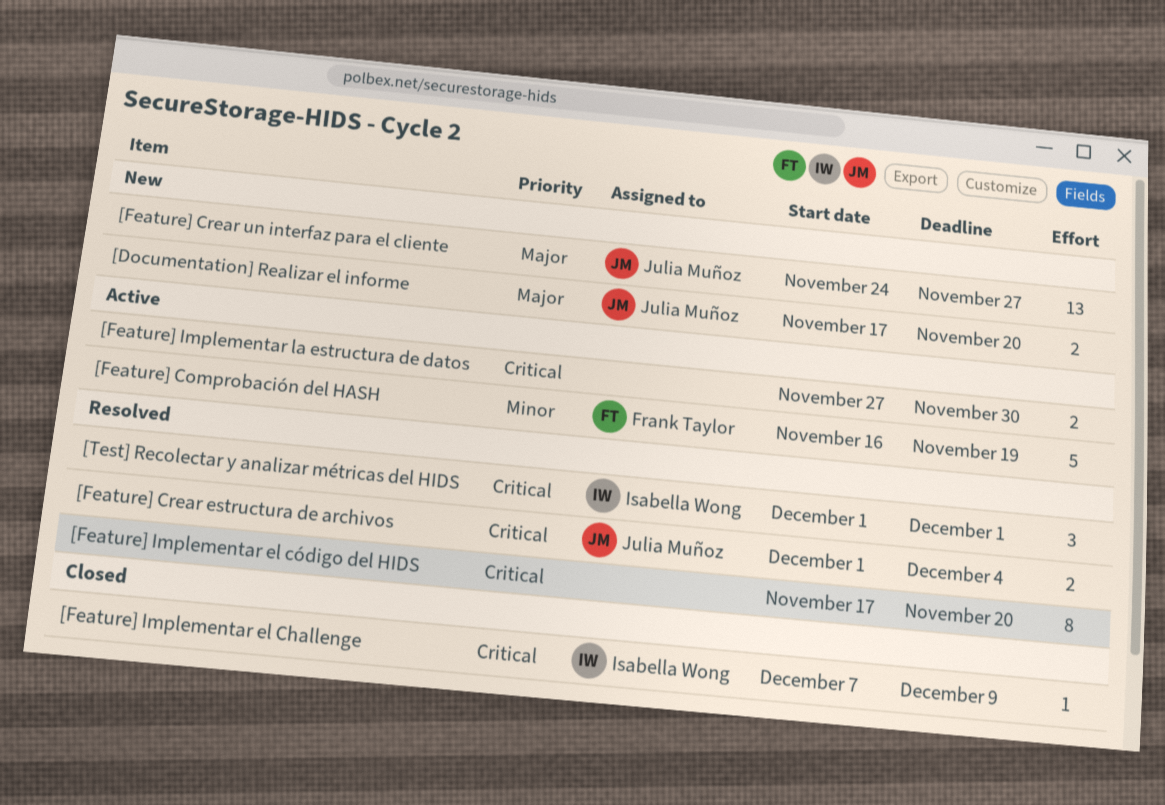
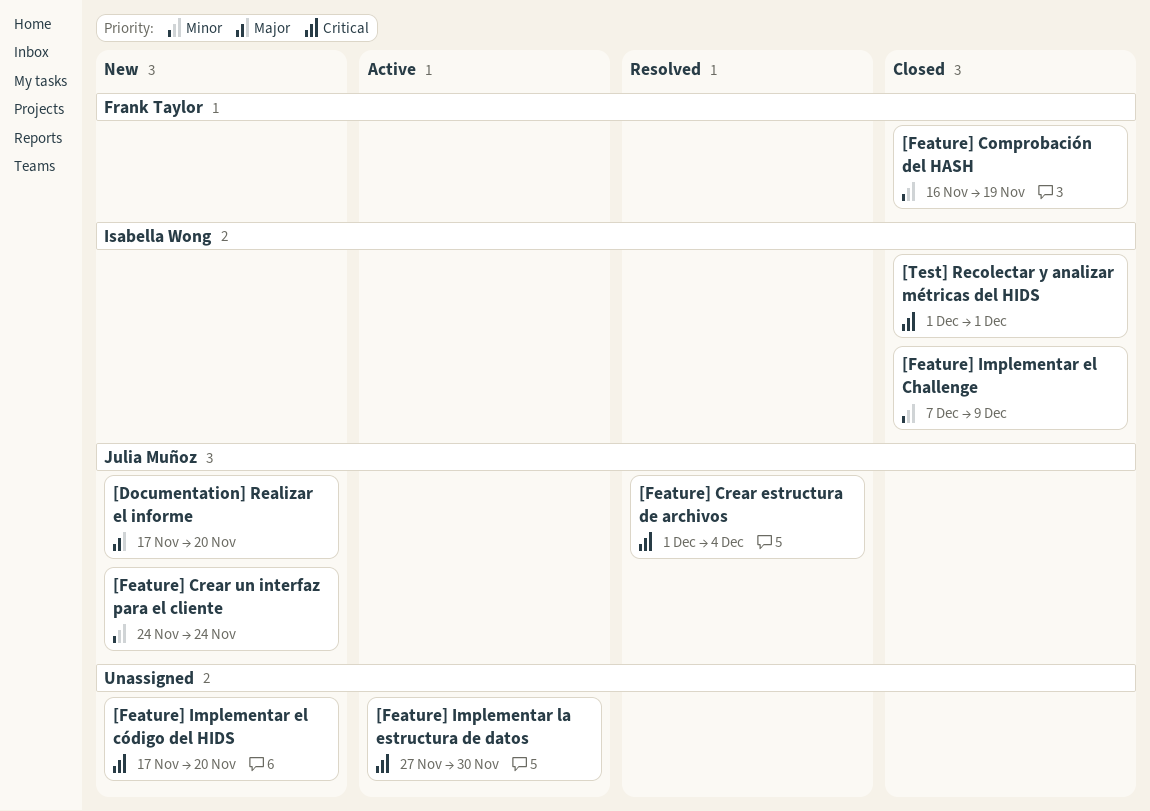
[Feature] Comprobación del HASH, status: Active -> Closed
[Feature] Crear un interfaz para el cliente, priority: Major -> Minor
[Feature] Crear un interfaz para el cliente, due: Nov 27 -> Nov 24
[Feature] Implementar el Challenge, priority: Critical -> Minor
[Feature] Implementar el código del HIDS, status: Resolved -> New
[Test] Recolectar y analizar métricas del HIDS, status: Resolved -> Closed

